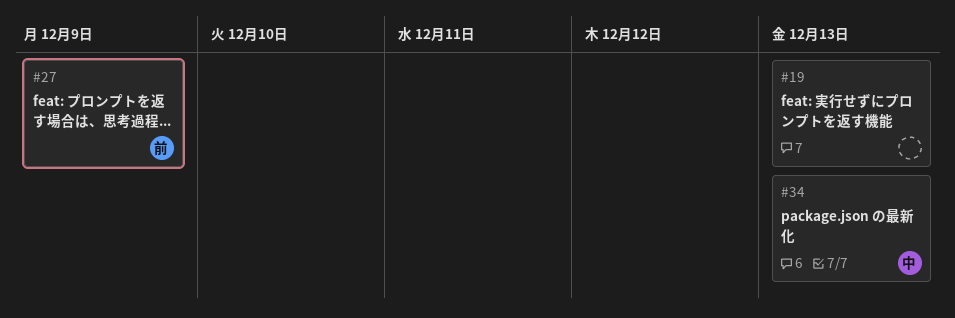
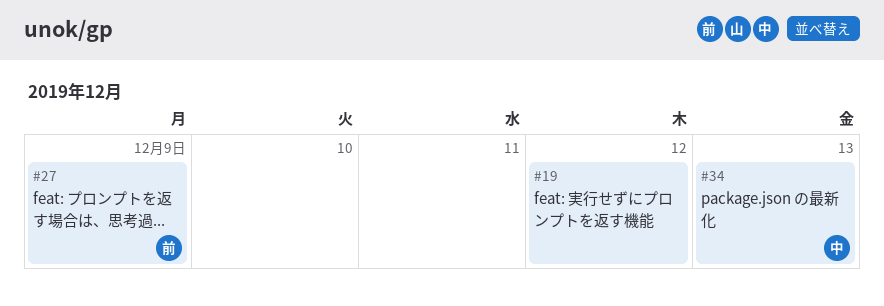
#19, due: Dec 13 -> Dec 12

